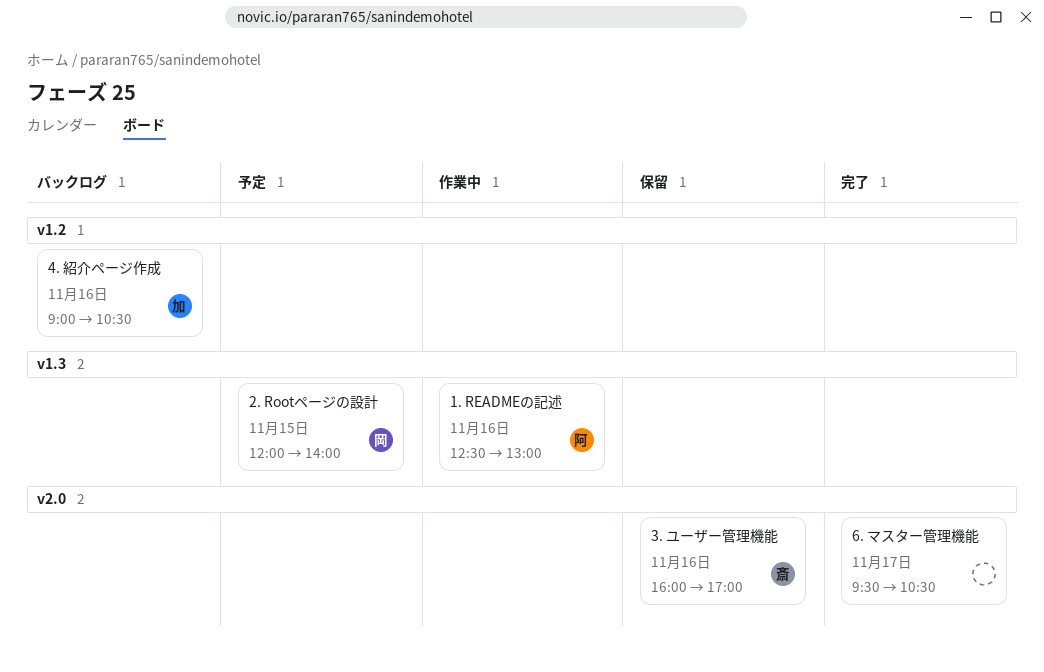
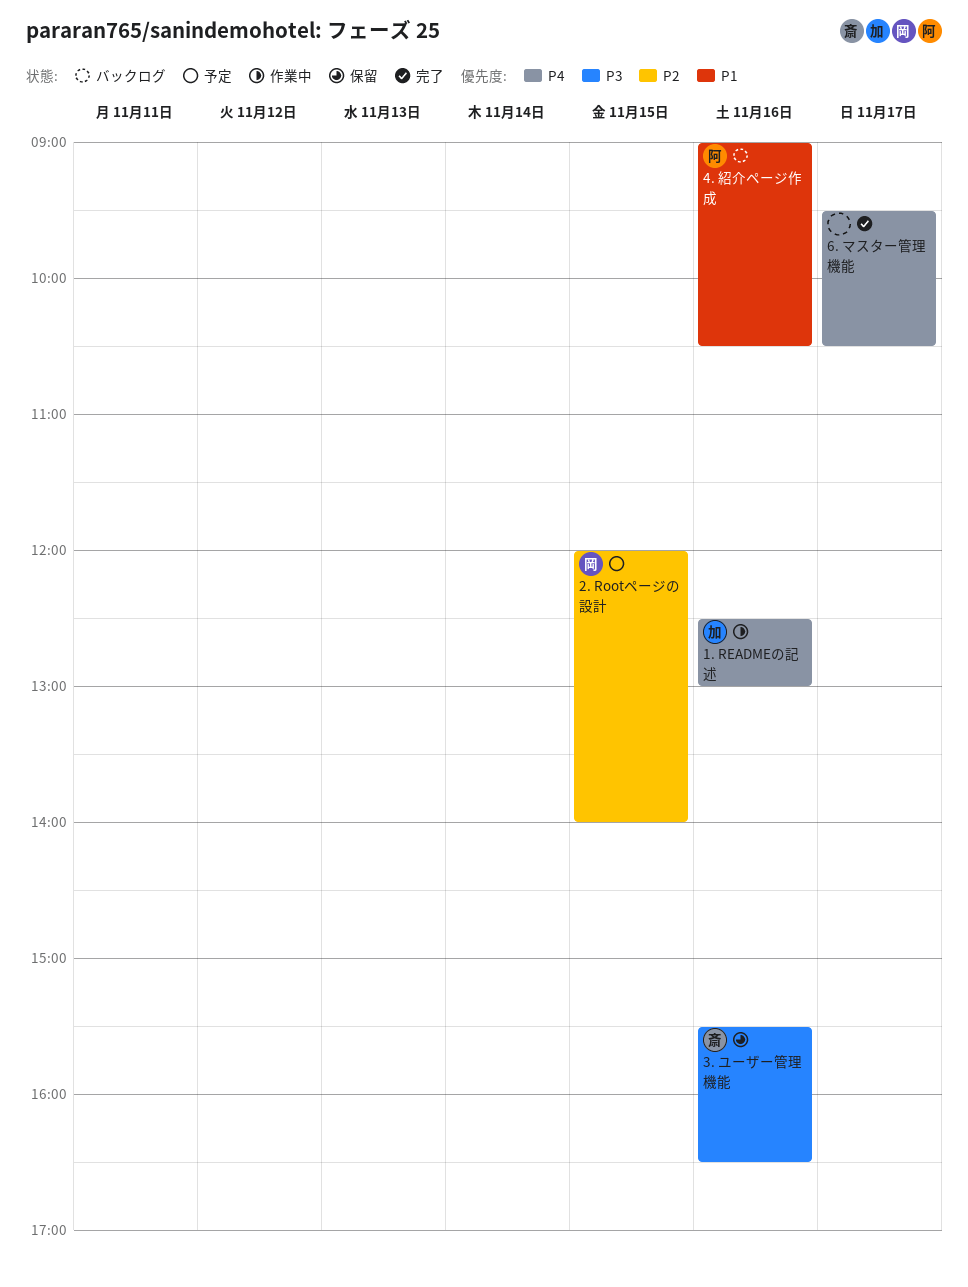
1. READMEの記述, owner: 阿 -> 加
3. ユーザー管理機能, begins: 16:00 -> 15:30
3. ユーザー管理機能, ends: 17:00 -> 16:30
4. 紹介ページ作成, owner: 加 -> 阿

